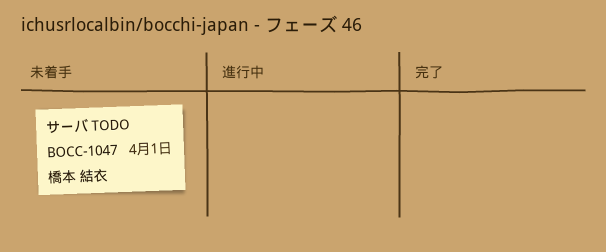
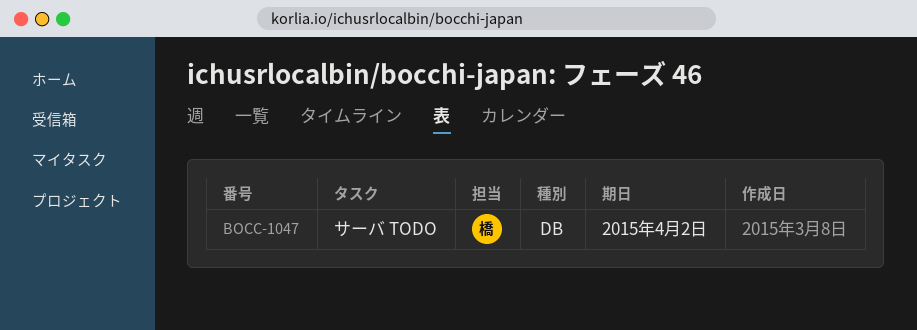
BOCC-1047, due: Apr 1 -> Apr 2

